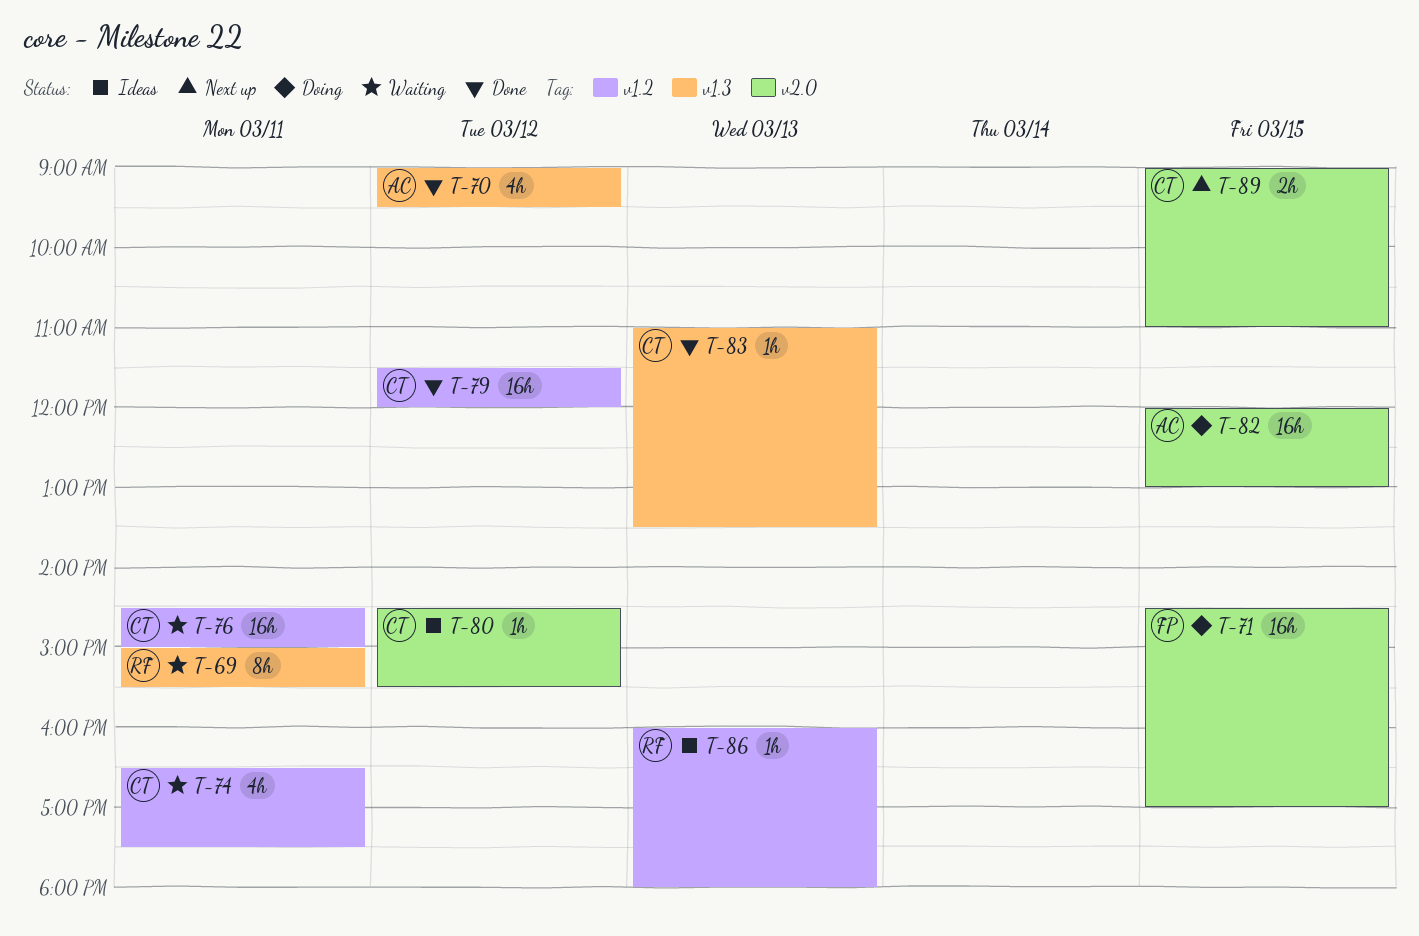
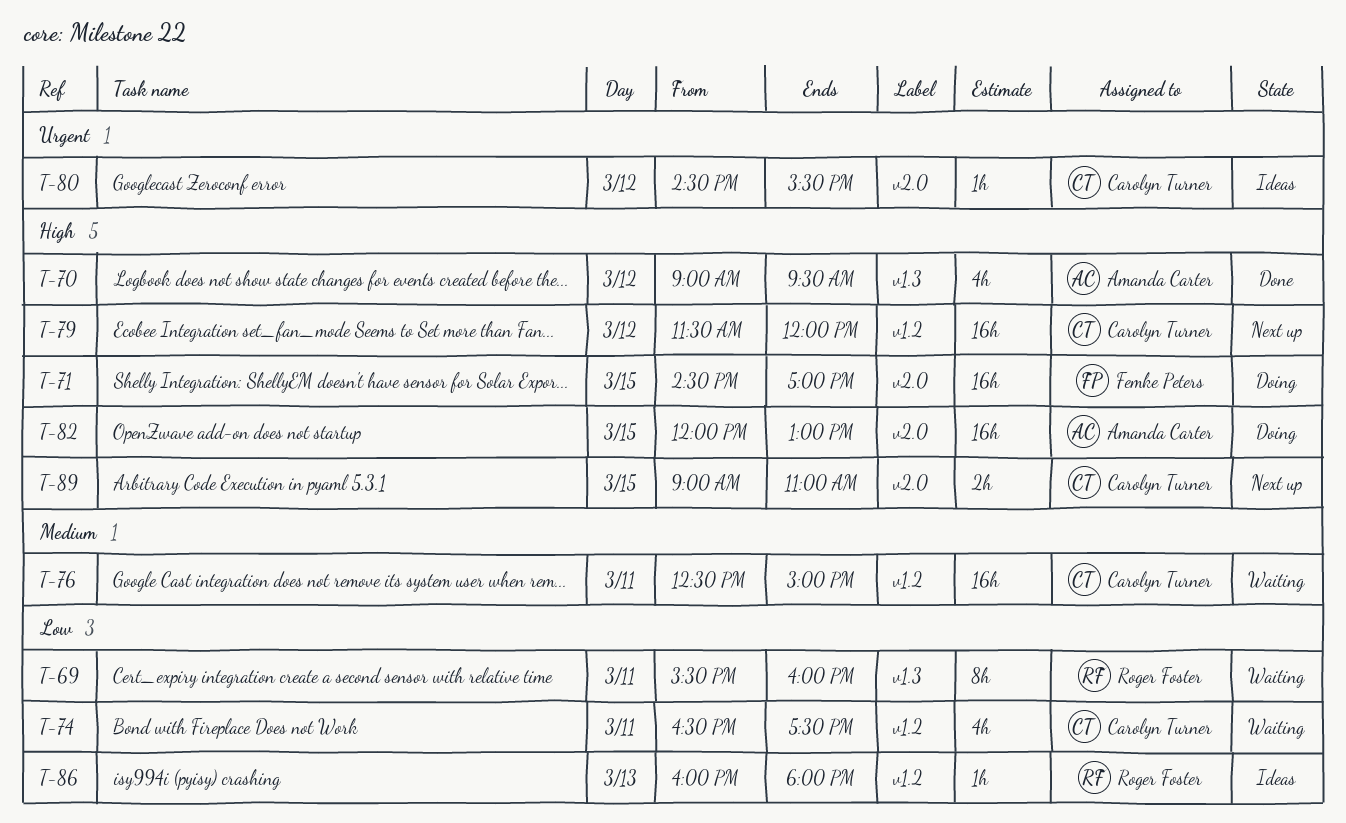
T-69, begins: 15:00 -> 15:30
T-69, ends: 15:30 -> 16:00
T-76, begins: 14:30 -> 12:30
T-79, status: Done -> Next up
T-83: present -> none

